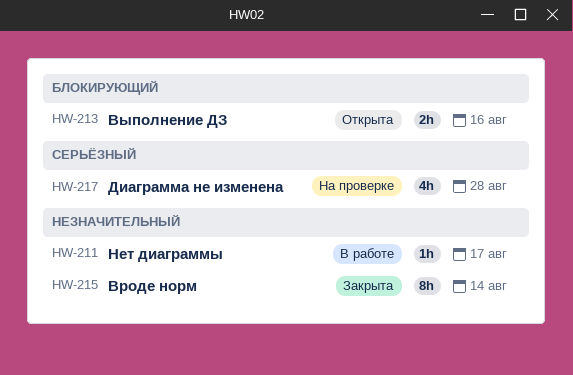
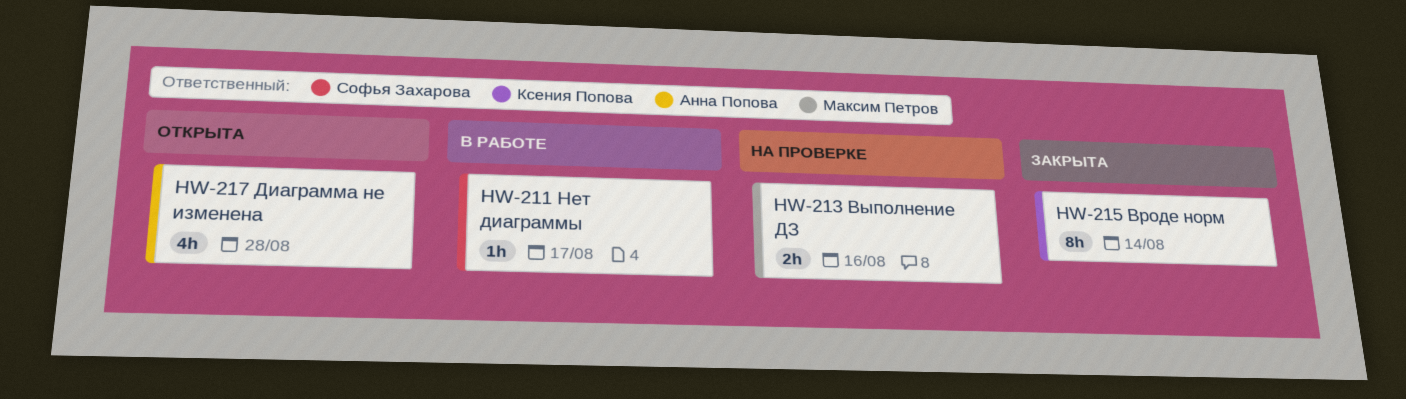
HW-213, status: Открыта -> На проверке
HW-217, status: На проверке -> Открыта

